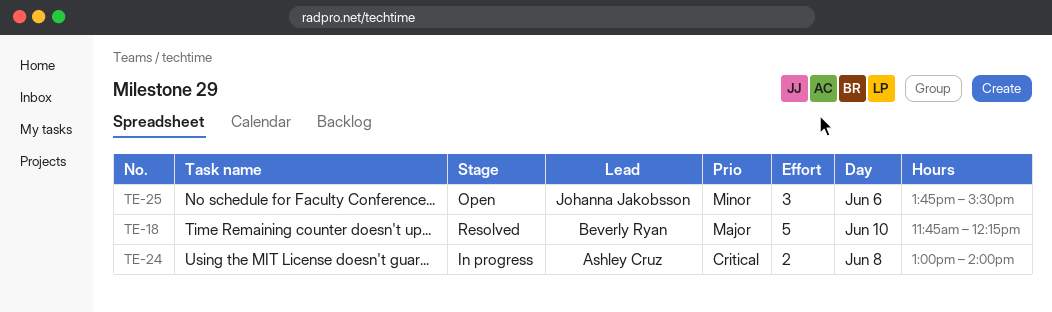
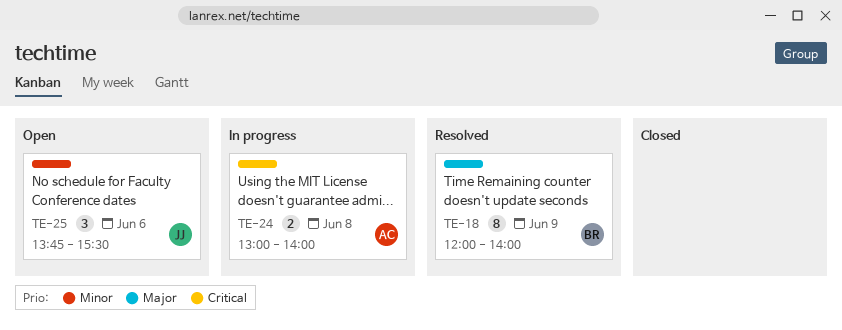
TE-18, estimate: 5 -> 8
TE-18, day: Jun 10 -> Jun 9
TE-18, begins: 11:45 -> 12:00
TE-18, ends: 12:15 -> 14:00

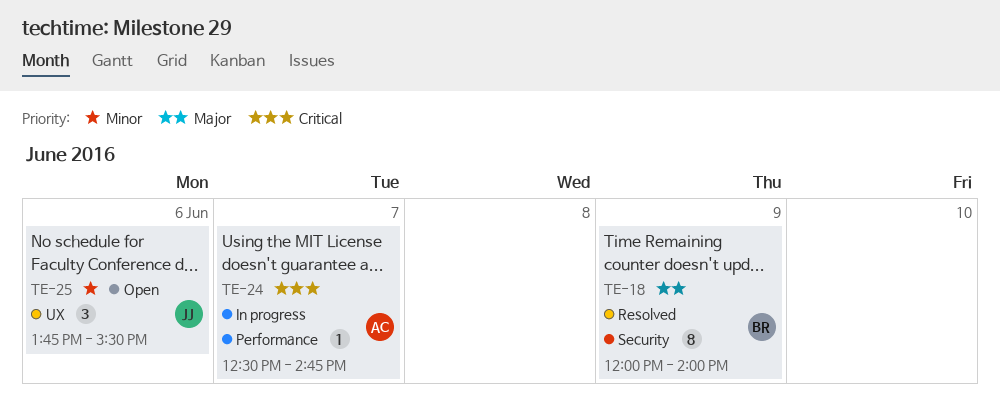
TE-24, estimate: 2 -> 1
TE-24, day: Jun 8 -> Jun 7
TE-24, begins: 13:00 -> 12:30
TE-24, ends: 14:00 -> 14:45

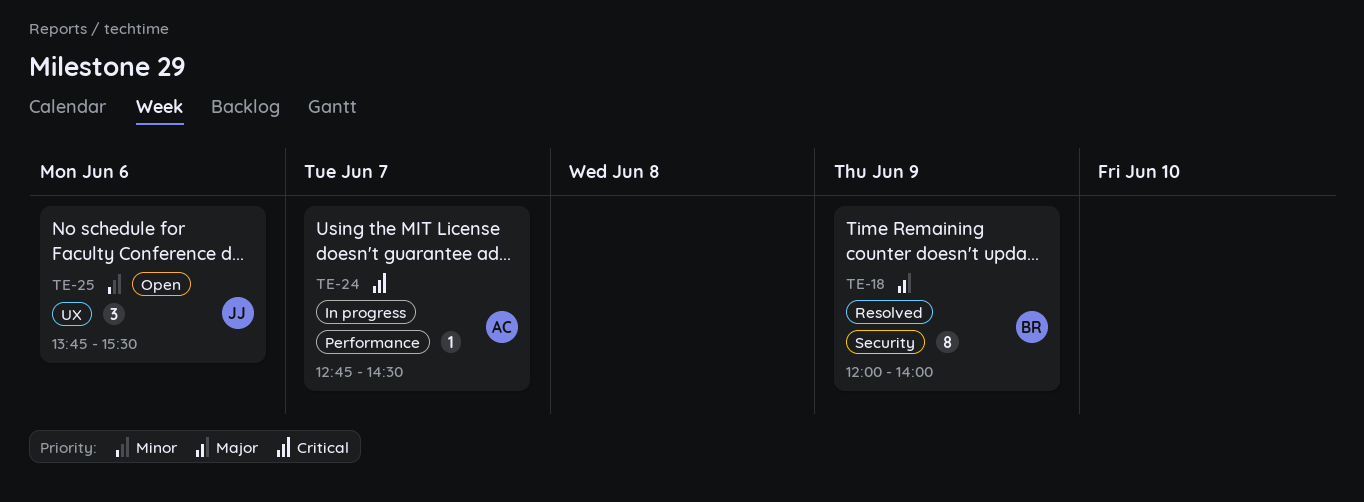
TE-24, begins: 12:30 -> 12:45
TE-24, ends: 14:45 -> 14:30

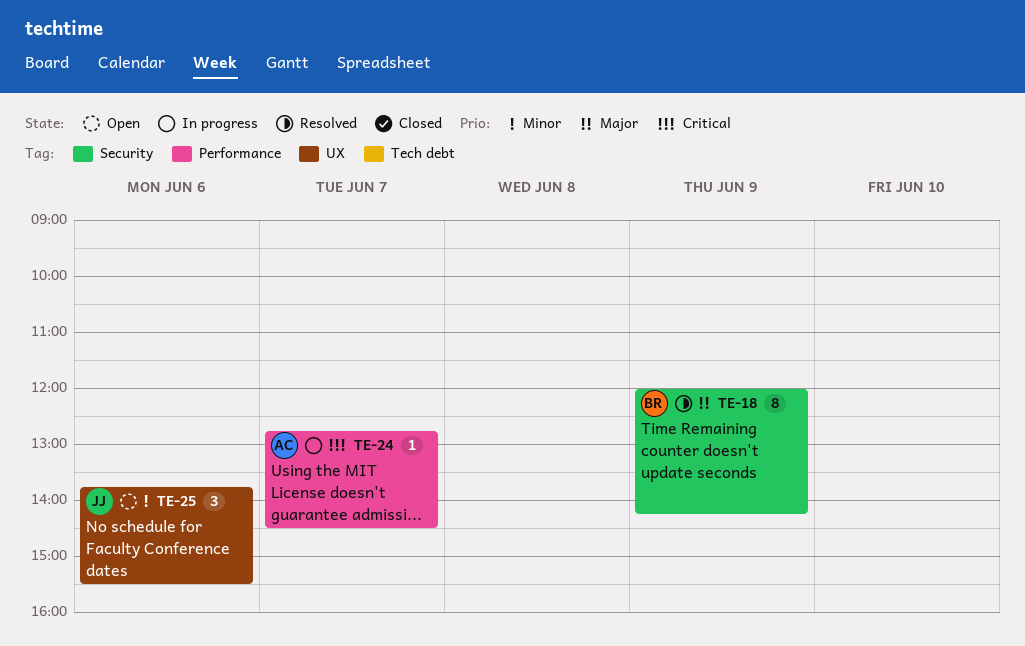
TE-18, ends: 14:00 -> 14:15

